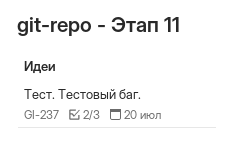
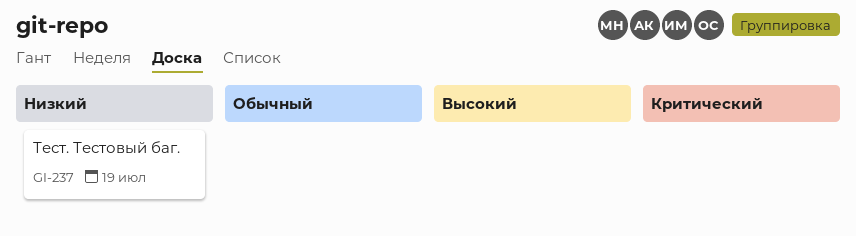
GI-237, due: Jul 20 -> Jul 19

